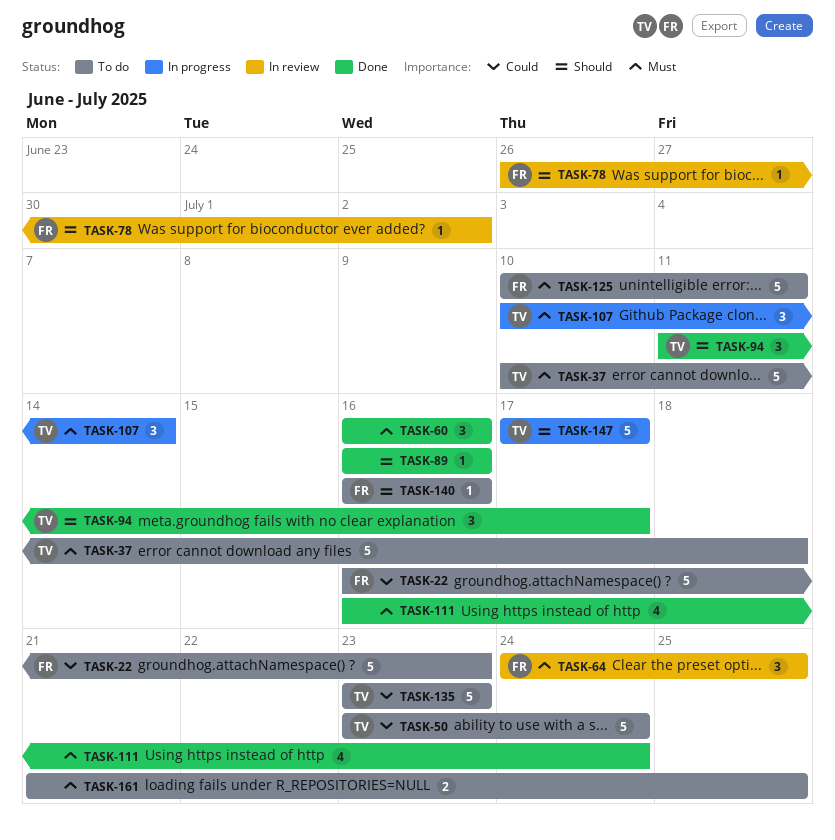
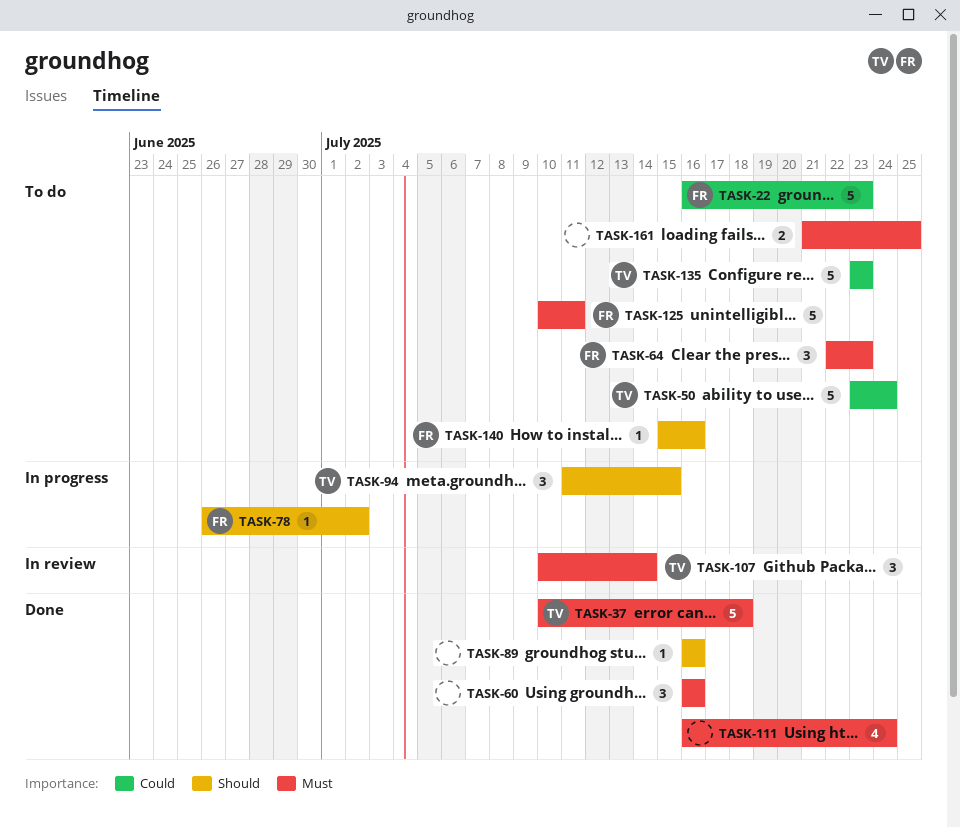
TASK-37, status: To do -> Done
TASK-64, status: In review -> To do
TASK-64, start: Jul 24 -> Jul 22
TASK-64, due: Jul 25 -> Jul 23
TASK-78, status: In review -> In progress
TASK-94, status: Done -> In progress
TASK-94, due: Jul 17 -> Jul 15
TASK-107, status: In progress -> In review
TASK-140, start: Jul 16 -> Jul 15
TASK-147: present -> none

